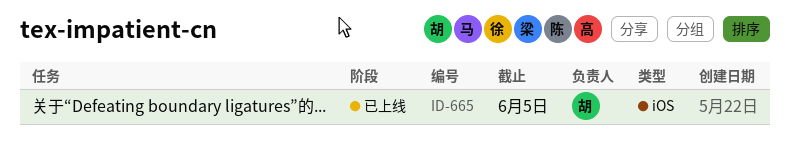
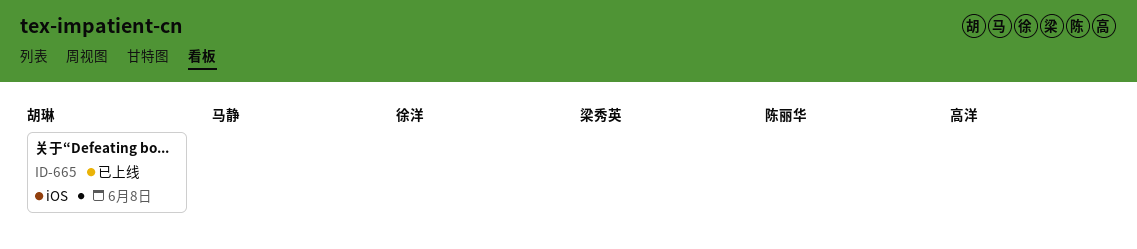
ID-665, due: Jun 5 -> Jun 8

